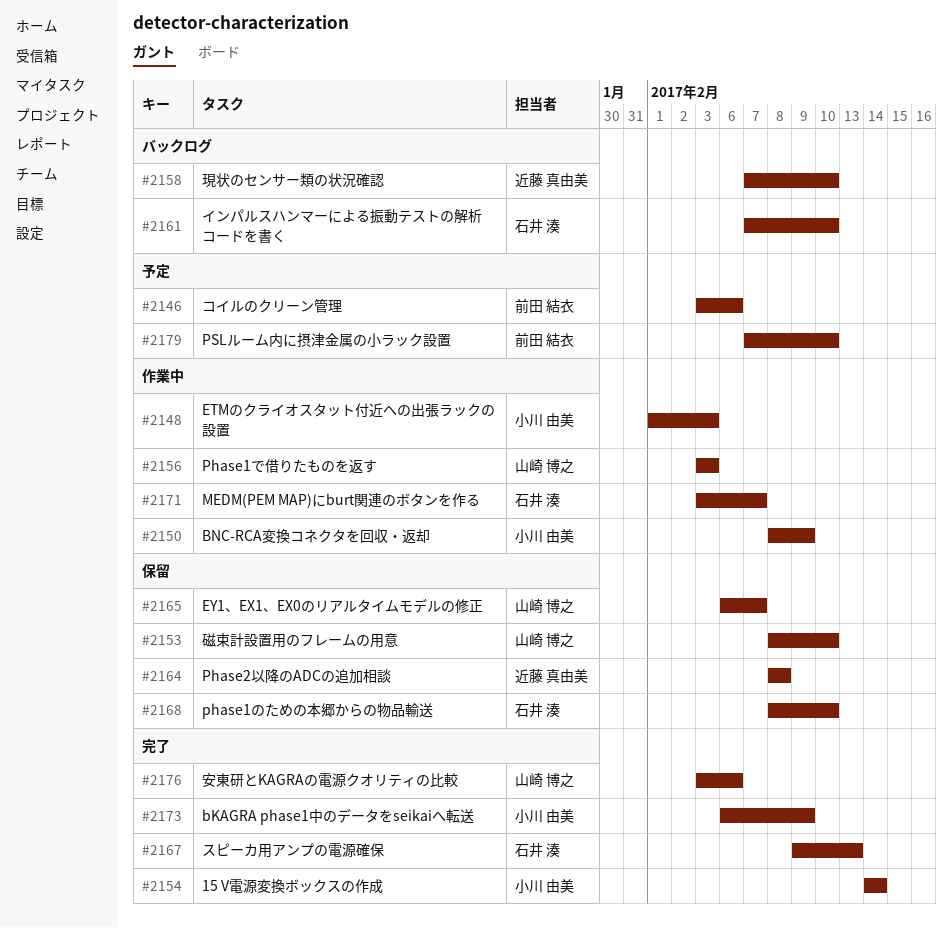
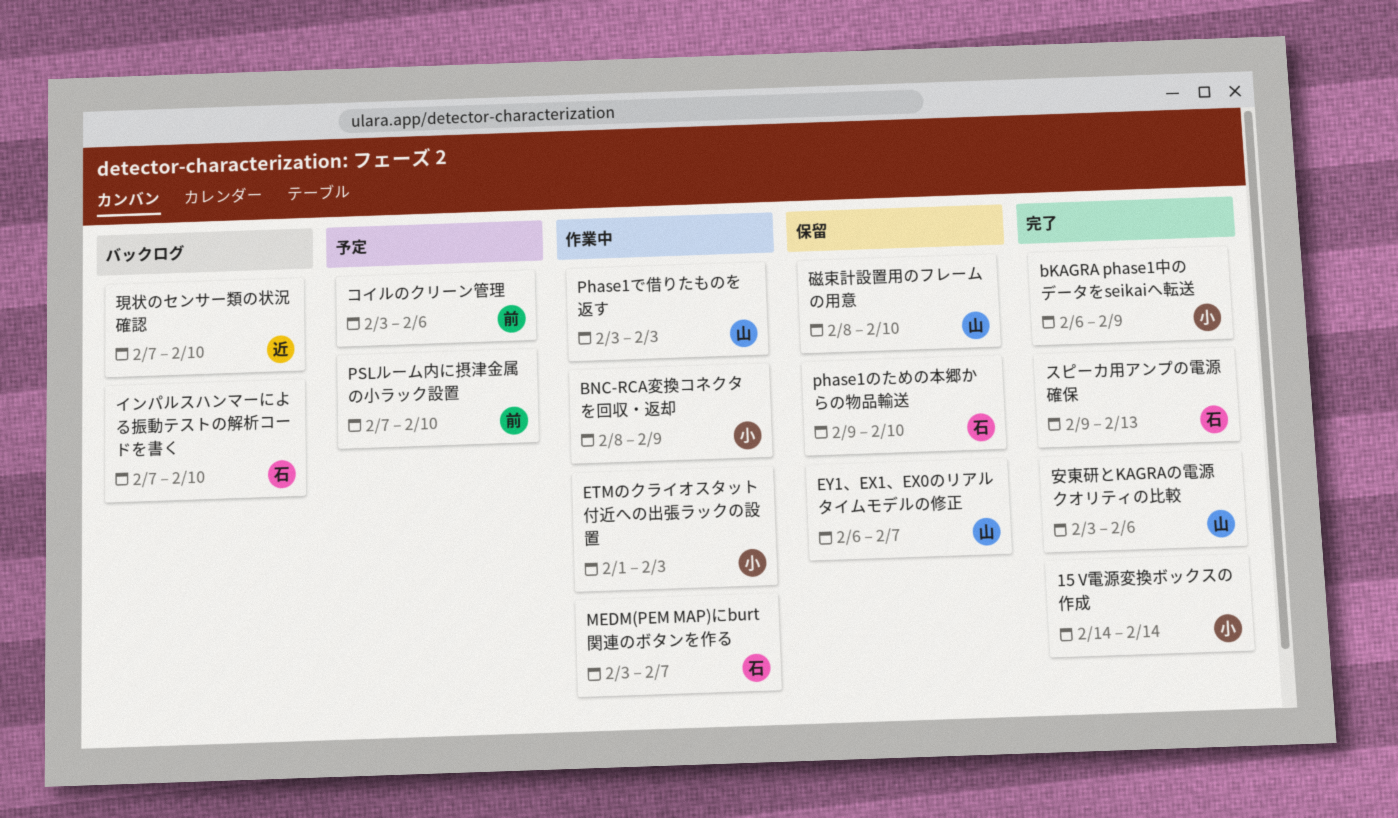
phase1のための本郷からの物品輸送, start: Feb 8 -> Feb 9
Phase2以降のADCの追加相談: present -> none

